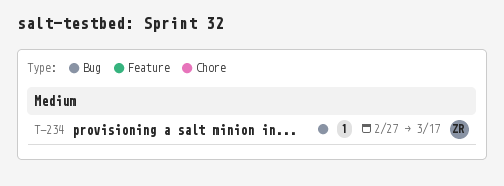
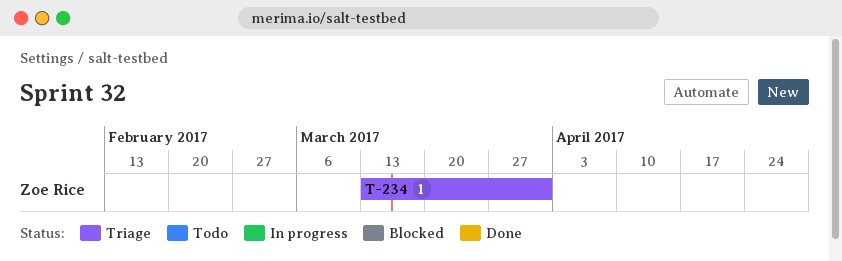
T-234, start: Feb 27 -> Mar 13
T-234, due: Mar 17 -> Mar 31

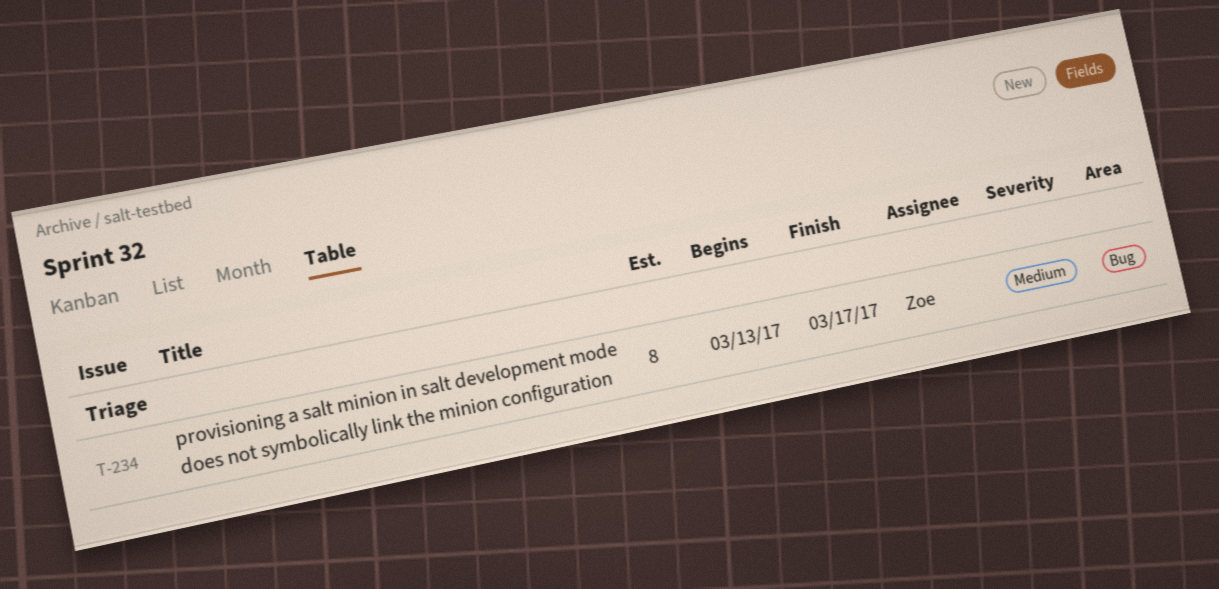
T-234, estimate: 1 -> 8
T-234, due: Mar 31 -> Mar 17

